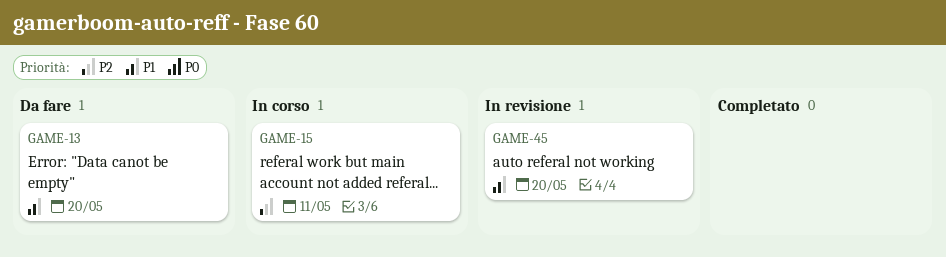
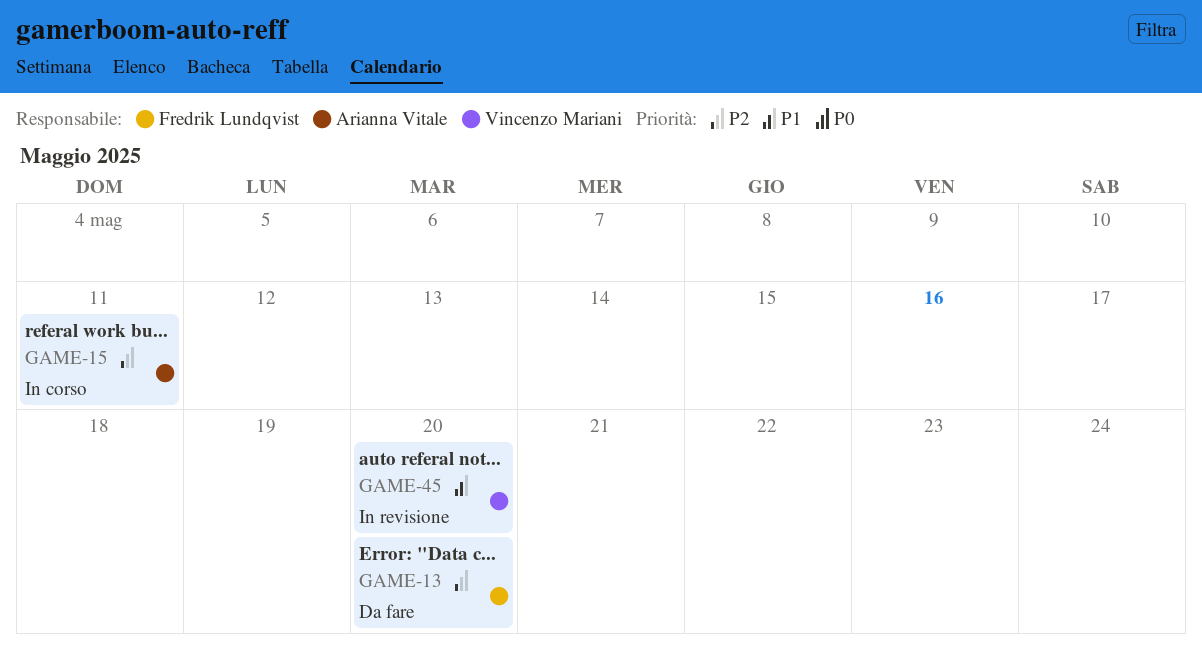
GAME-13, priority: P1 -> P2

